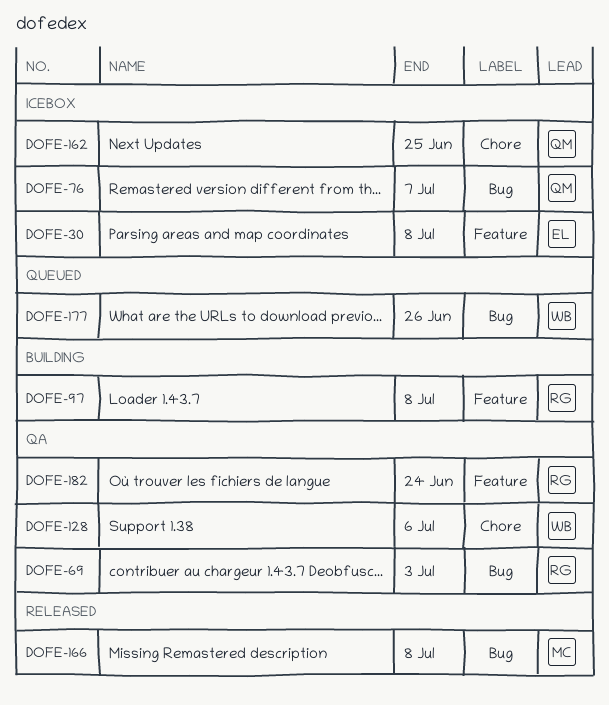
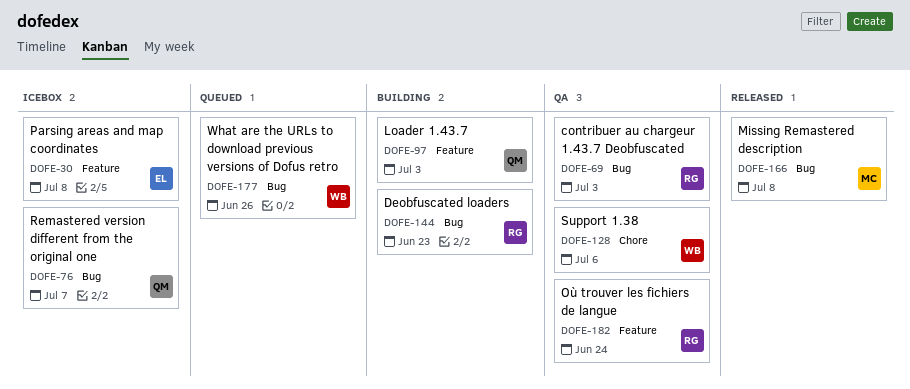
DOFE-97, owner: RG -> QM
DOFE-97, due: Jul 8 -> Jul 3
DOFE-144: none -> present
DOFE-162: present -> none

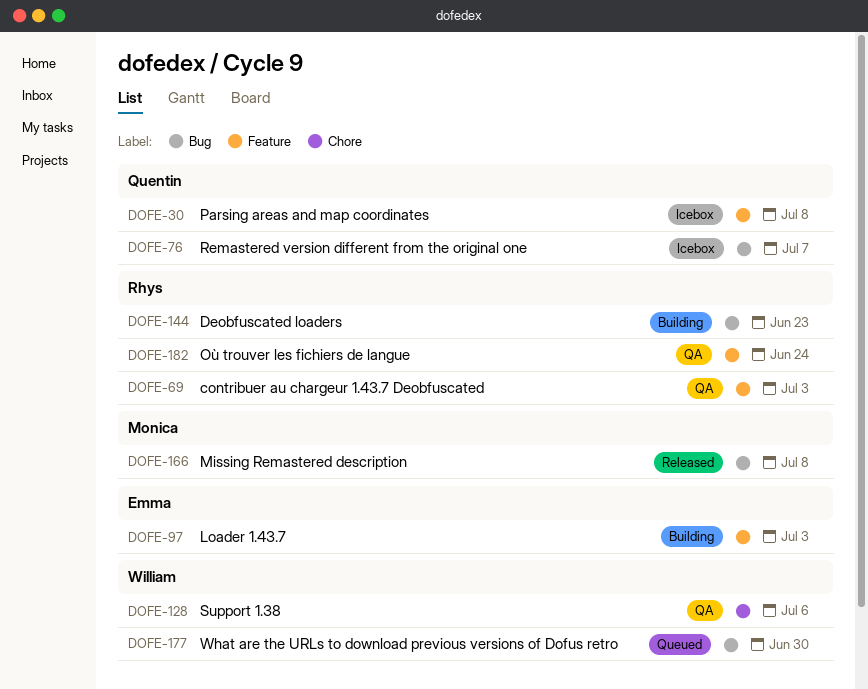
DOFE-30, owner: Emma -> Quentin
DOFE-69, label: Bug -> Feature
DOFE-97, owner: Quentin -> Emma
DOFE-177, due: Jun 26 -> Jun 30

